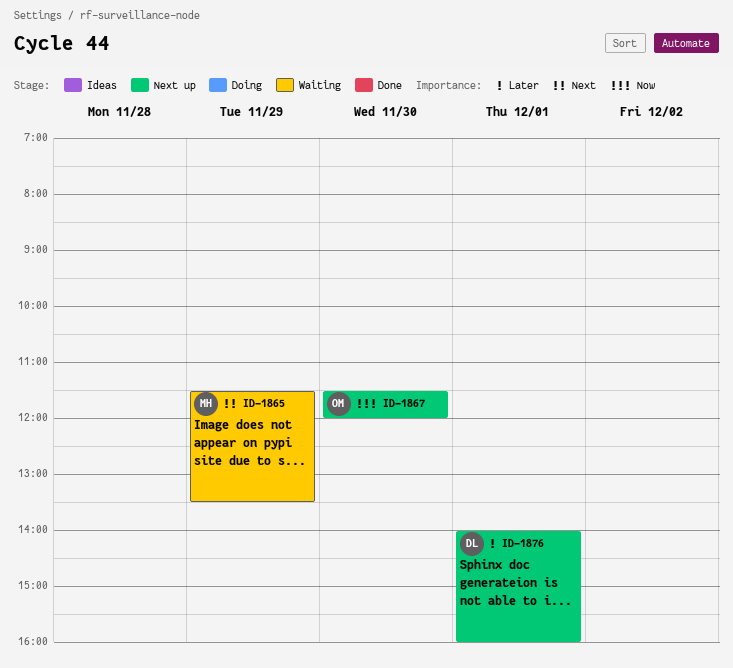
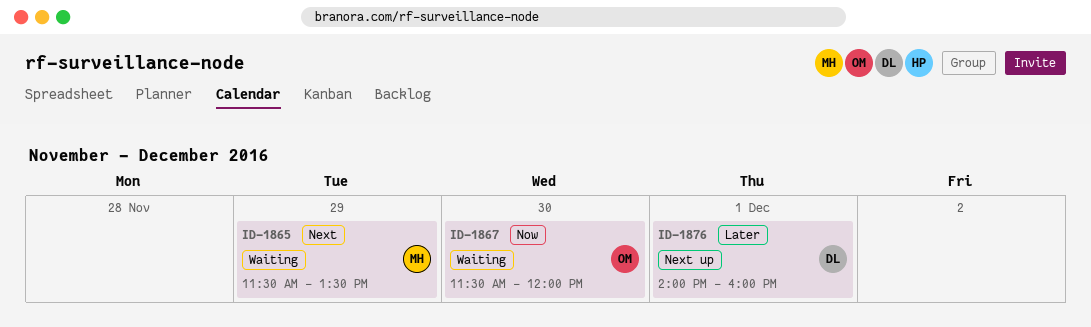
ID-1867, status: Next up -> Waiting

